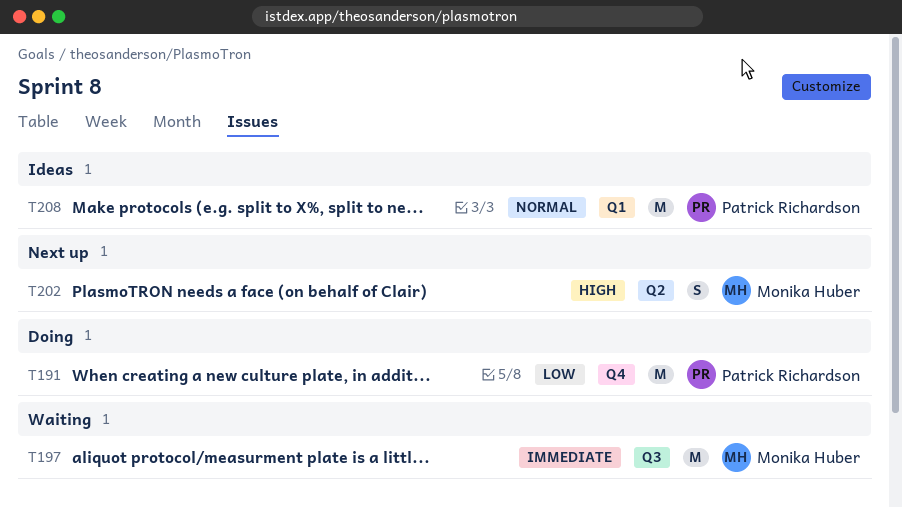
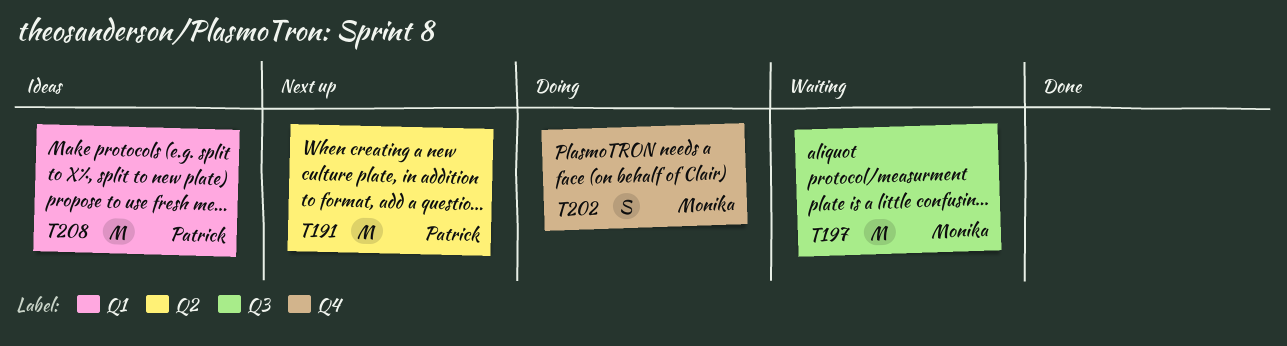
T191, status: Doing -> Next up
T191, label: Q4 -> Q2
T202, status: Next up -> Doing
T202, label: Q2 -> Q4

